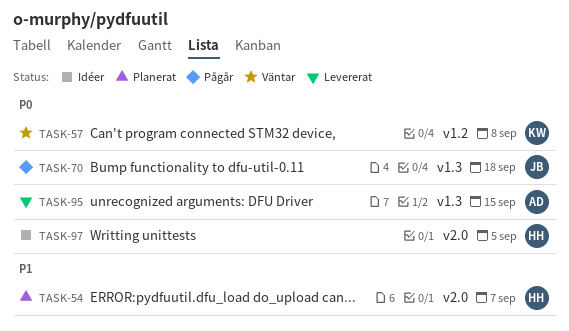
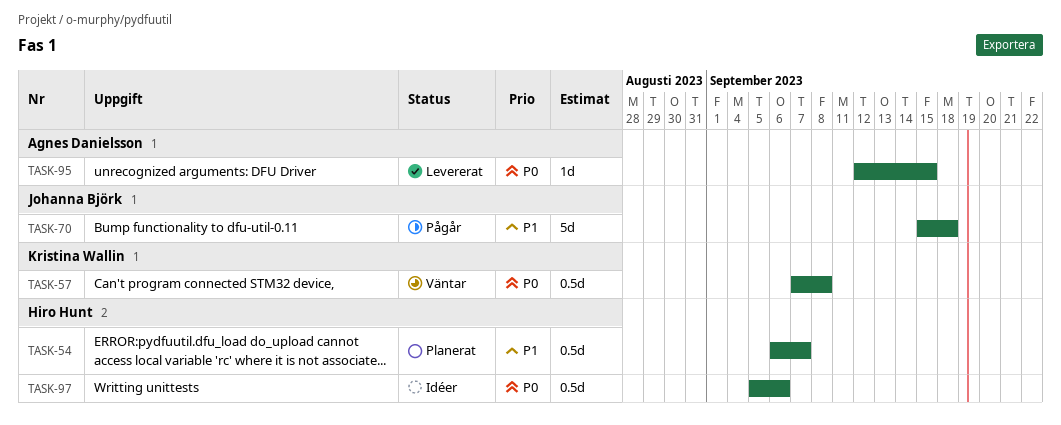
TASK-70, priority: P0 -> P1
TASK-97, due: Sep 5 -> Sep 6

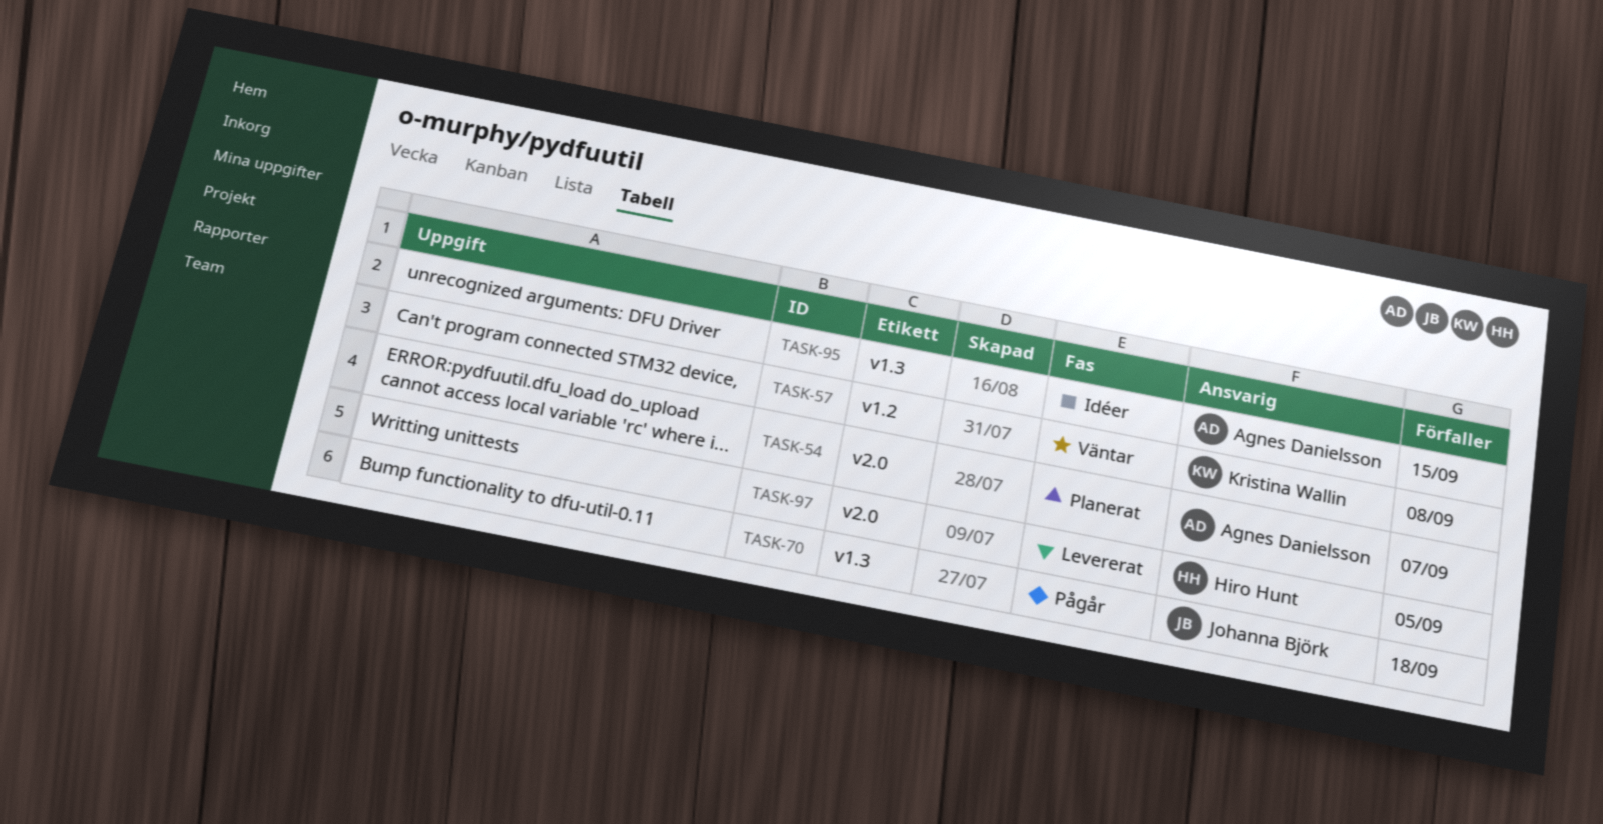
TASK-54, owner: Hiro Hunt -> Agnes Danielsson
TASK-95, status: Levererat -> Idéer
TASK-97, status: Idéer -> Levererat
TASK-97, due: Sep 6 -> Sep 5

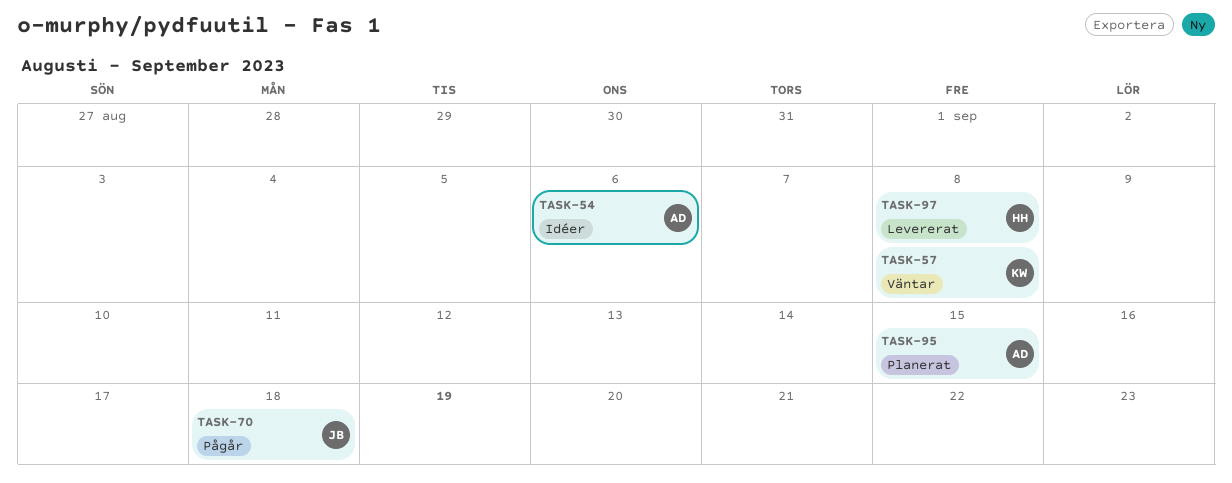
TASK-54, status: Planerat -> Idéer
TASK-54, due: Sep 7 -> Sep 6
TASK-95, status: Idéer -> Planerat
TASK-97, due: Sep 5 -> Sep 8

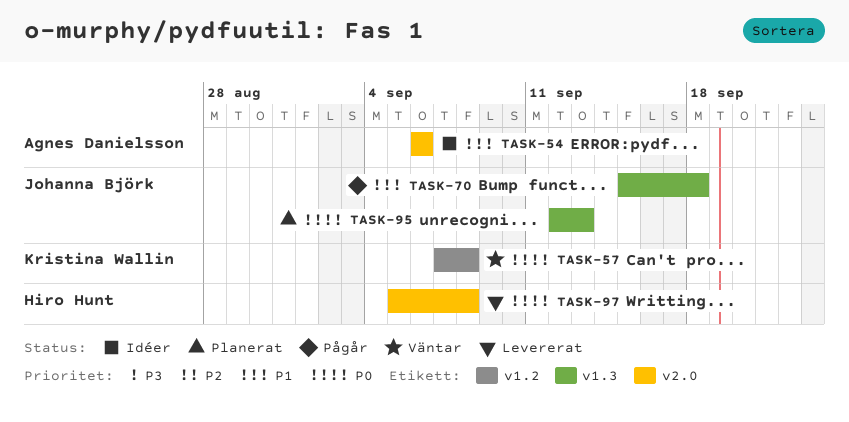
TASK-95, owner: Agnes Danielsson -> Johanna Björk
TASK-95, due: Sep 15 -> Sep 13

